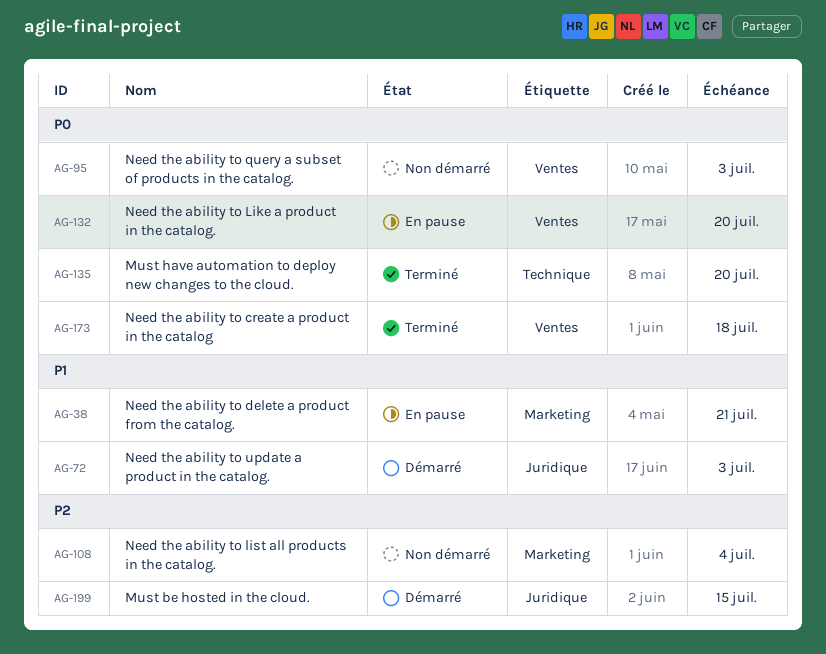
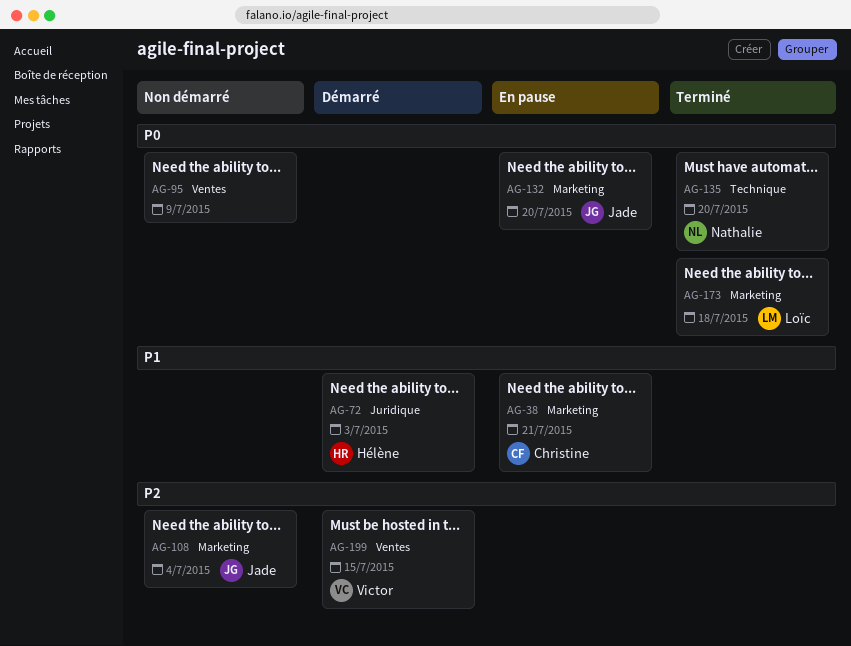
AG-95, due: Jul 3 -> Jul 9
AG-132, label: Ventes -> Marketing
AG-173, label: Ventes -> Marketing
AG-199, label: Juridique -> Ventes

